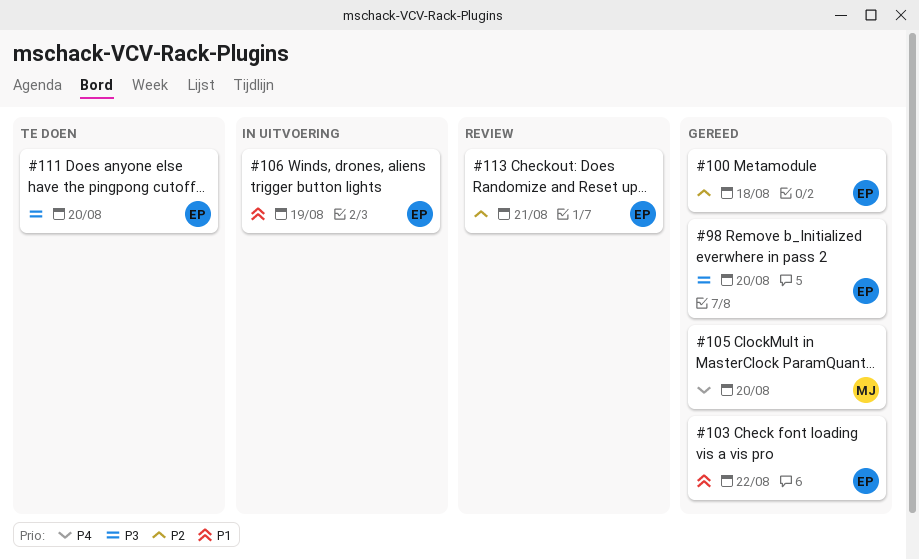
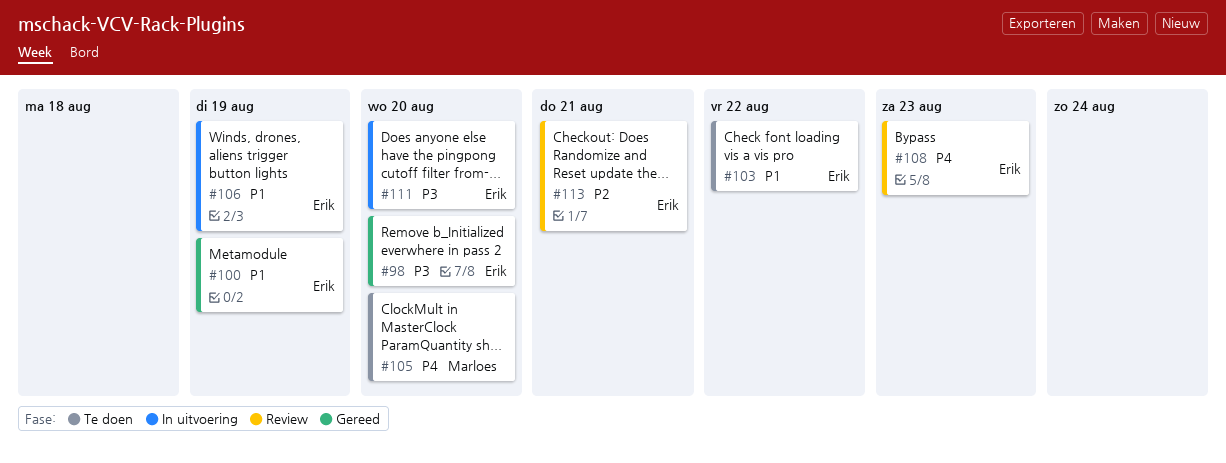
#100, priority: P2 -> P1
#100, due: Aug 18 -> Aug 19
#103, status: Gereed -> Te doen
#105, status: Gereed -> Te doen
#108: none -> present
#111, status: Te doen -> In uitvoering

